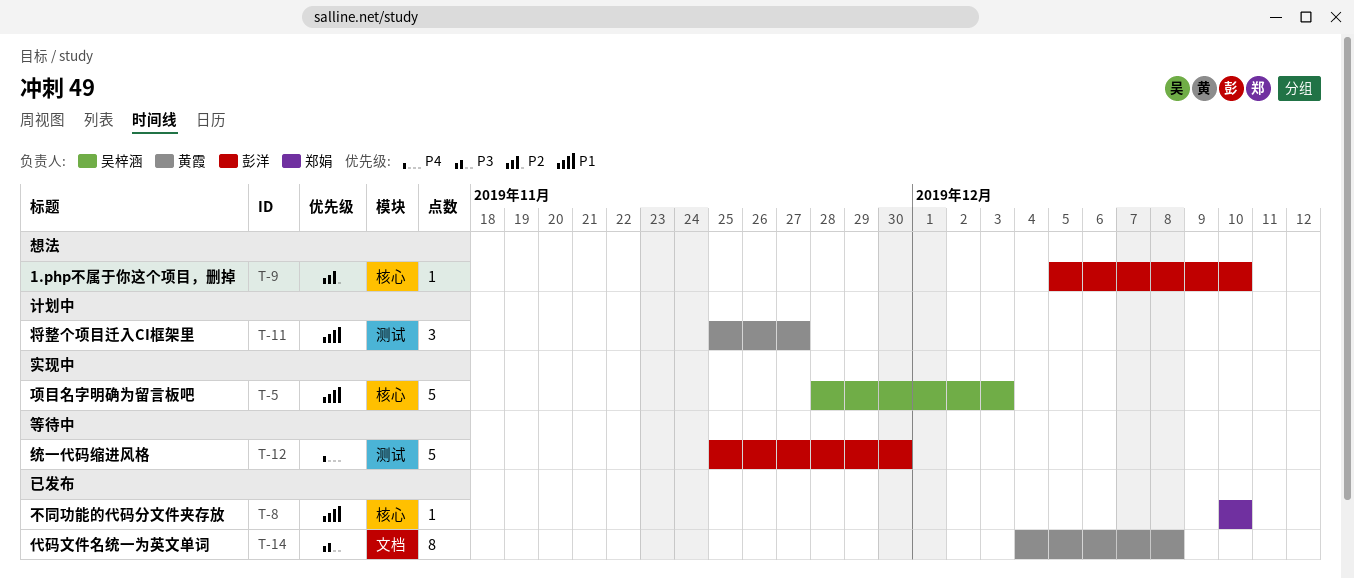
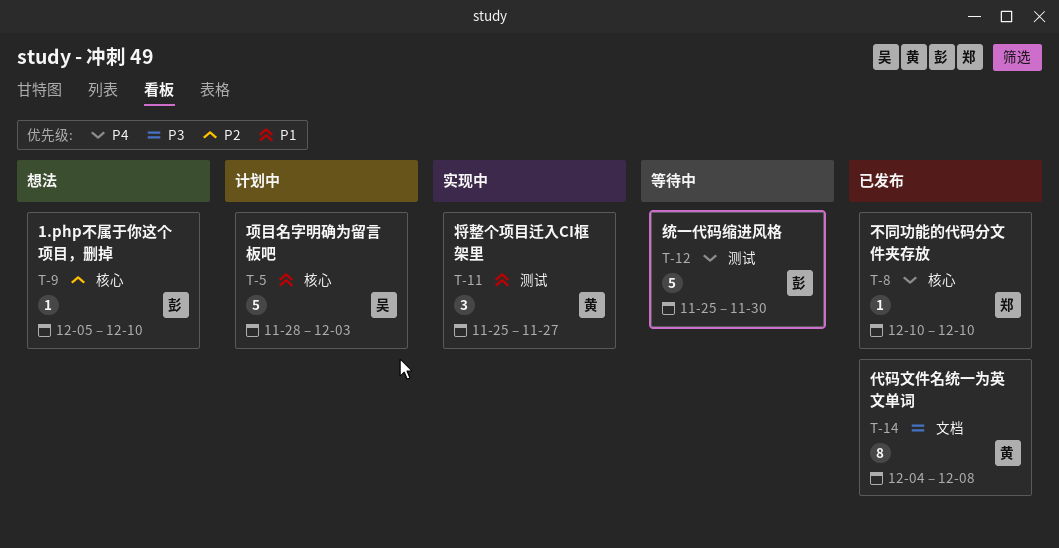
T-5, status: 实现中 -> 计划中
T-8, priority: P1 -> P4
T-11, status: 计划中 -> 实现中

